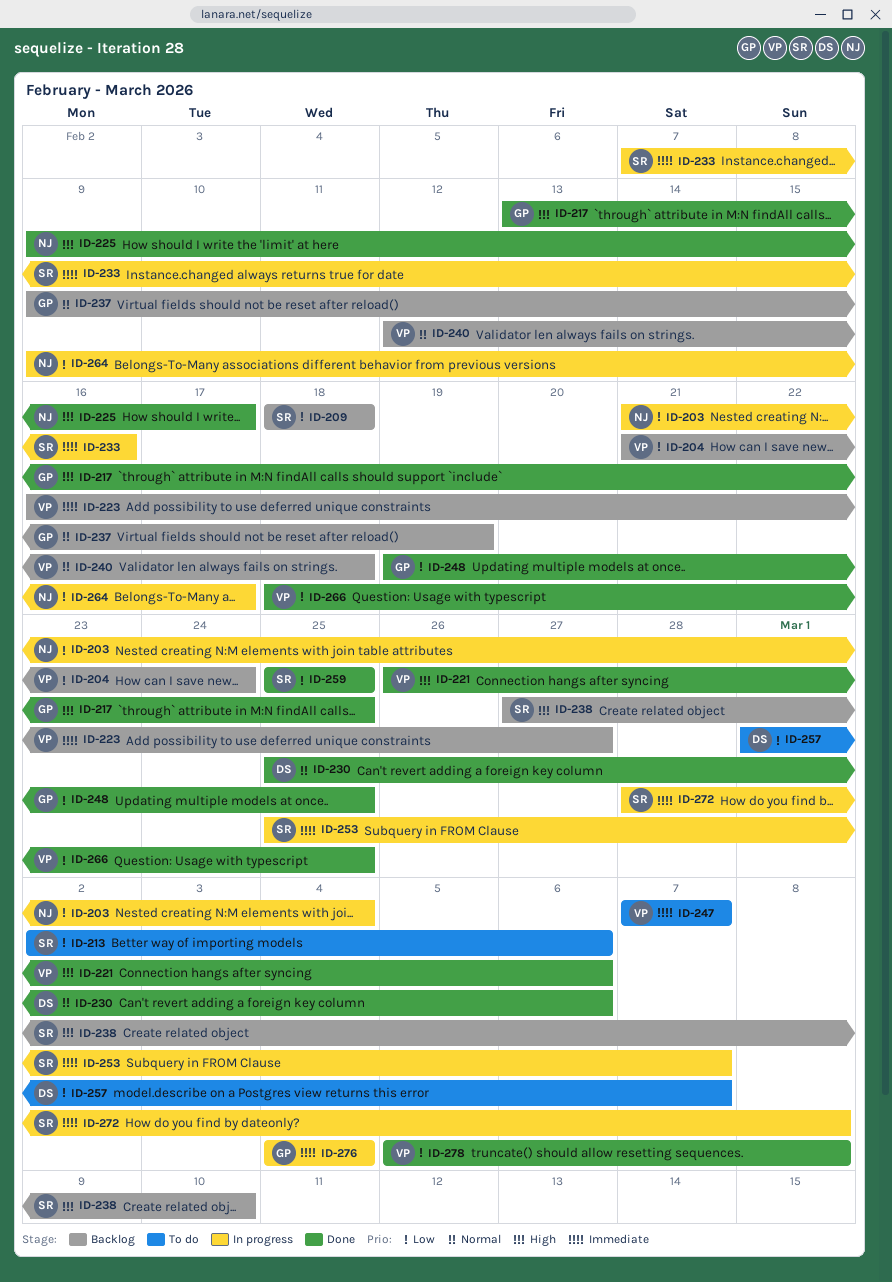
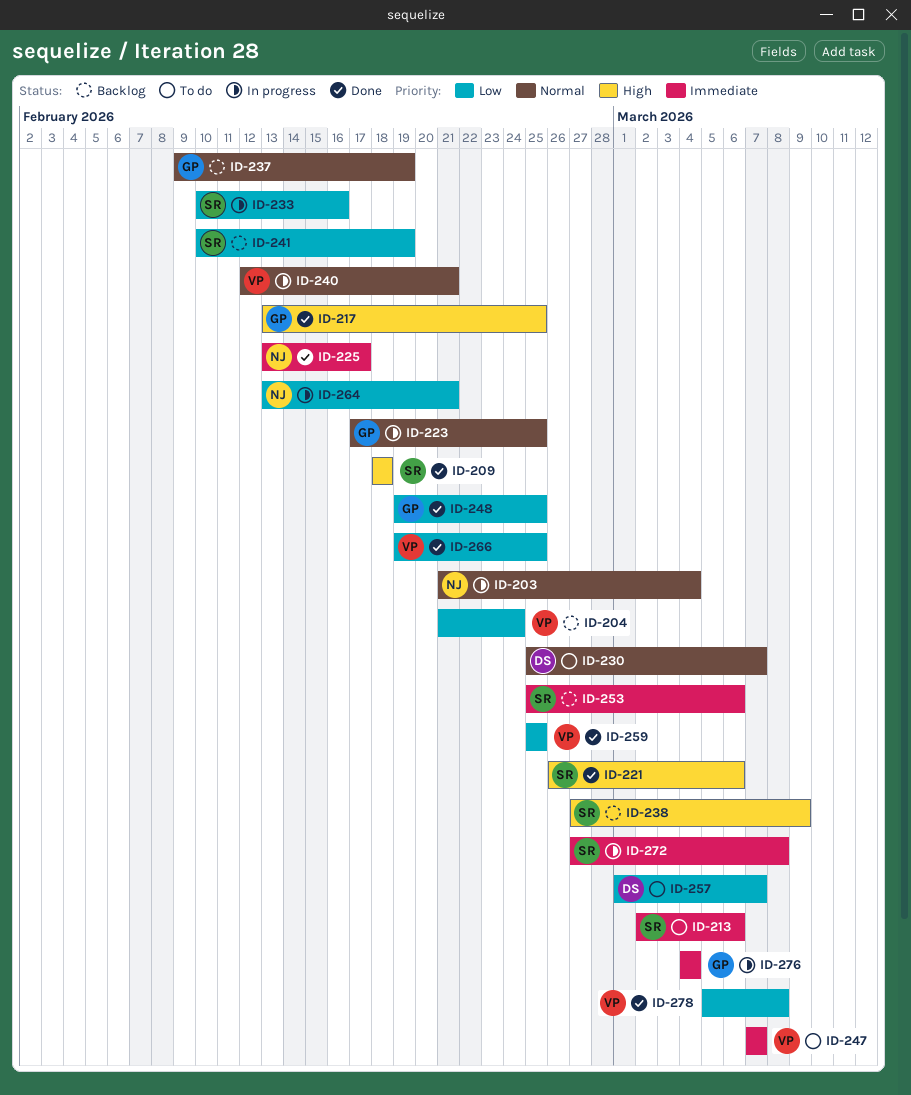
ID-203, priority: Low -> Normal
ID-209, status: Backlog -> Done
ID-209, priority: Low -> High
ID-213, priority: Low -> Immediate
ID-221, owner: VP -> SR
ID-223, status: Backlog -> In progress
ID-223, owner: VP -> GP
ID-223, priority: Immediate -> Normal
ID-223, start: Feb 16 -> Feb 17
ID-223, due: Feb 27 -> Feb 25
ID-225, priority: High -> Immediate
ID-225, start: Feb 9 -> Feb 13
ID-230, status: Done -> To do
ID-230, due: Mar 6 -> Mar 7
ID-233, priority: Immediate -> Low
ID-233, start: Feb 7 -> Feb 10
ID-238, due: Mar 10 -> Mar 9
ID-240, status: Backlog -> In progress
ID-240, due: Feb 18 -> Feb 21
ID-241: none -> present
ID-253, status: In progress -> Backlog
ID-253, due: Mar 7 -> Mar 6
ID-259, owner: SR -> VP
ID-264, start: Feb 9 -> Feb 13
ID-264, due: Feb 17 -> Feb 21
ID-266, start: Feb 18 -> Feb 19
ID-272, start: Feb 28 -> Feb 27

